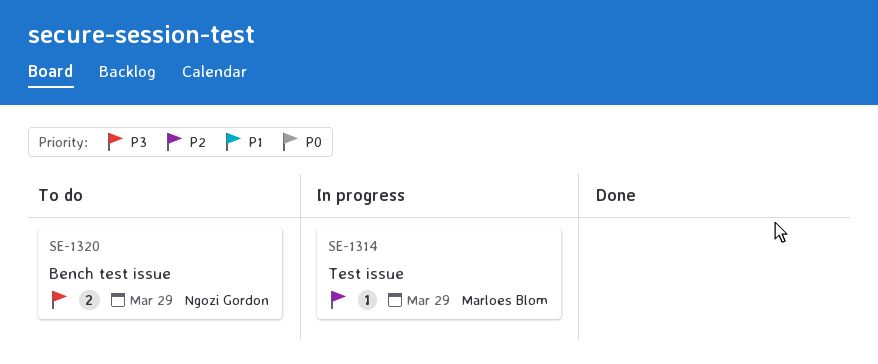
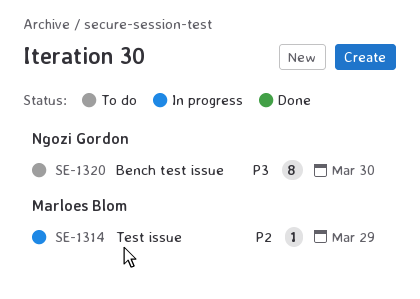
SE-1320, estimate: 2 -> 8
SE-1320, due: Mar 29 -> Mar 30

